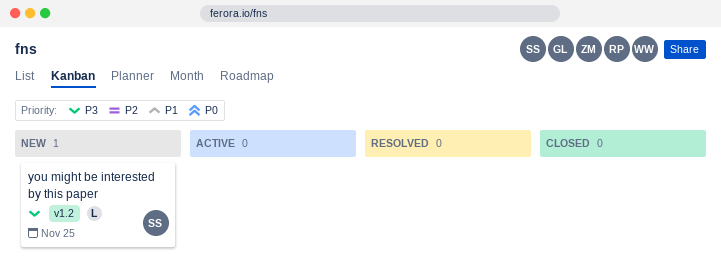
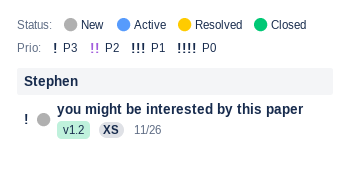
you might be interested by this paper, estimate: L -> XS
you might be interested by this paper, due: Nov 25 -> Nov 26

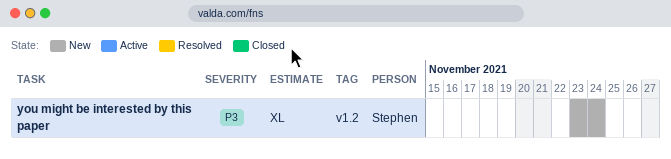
you might be interested by this paper, estimate: XS -> XL
you might be interested by this paper, due: Nov 26 -> Nov 24

